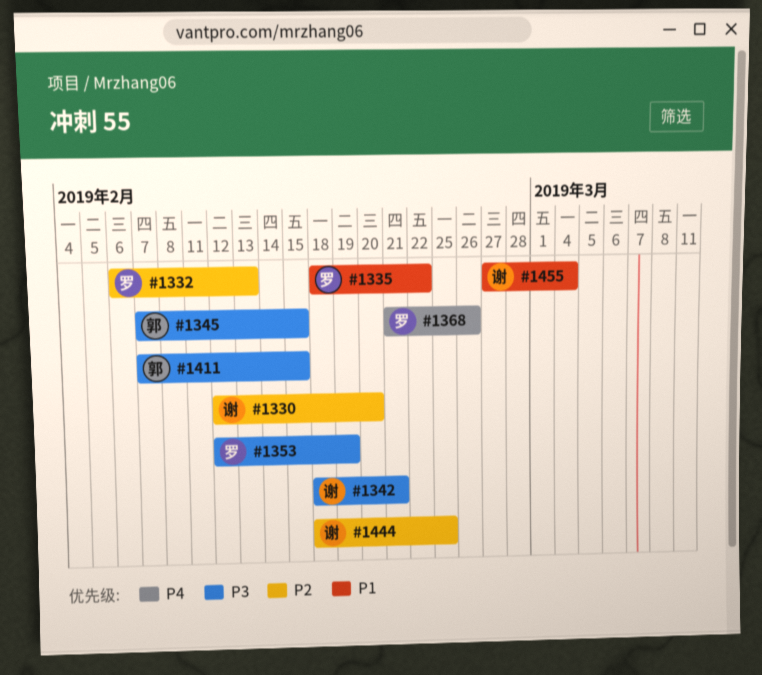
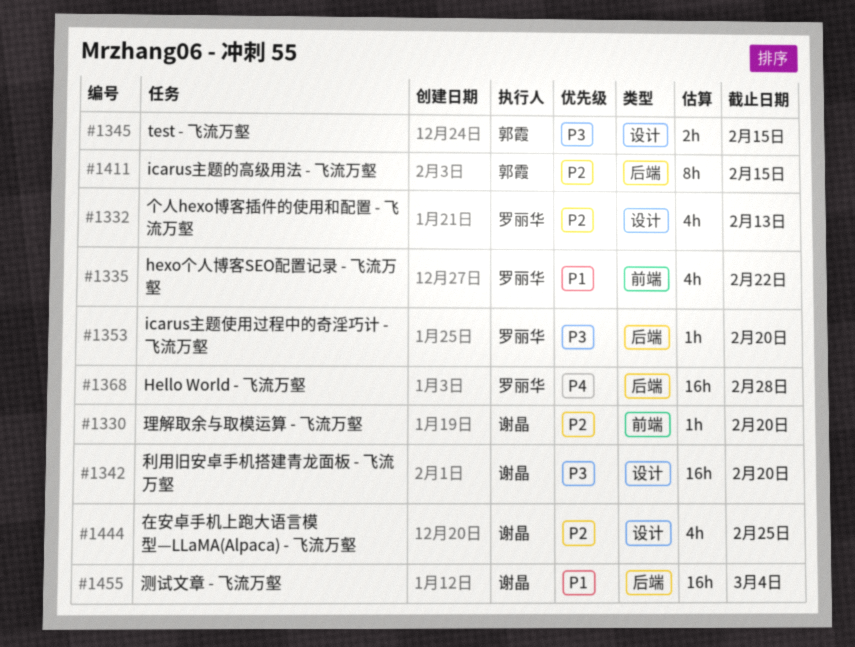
#1342, due: Feb 21 -> Feb 20
#1353, due: Feb 19 -> Feb 20
#1368, due: Feb 26 -> Feb 28
#1411, priority: P3 -> P2

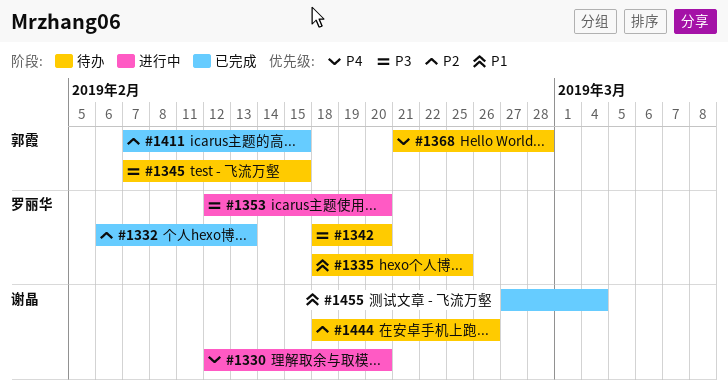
#1330, priority: P2 -> P4
#1335, due: Feb 22 -> Feb 25
#1342, owner: 谢晶 -> 罗丽华
#1368, owner: 罗丽华 -> 郭霞
#1444, due: Feb 25 -> Feb 26

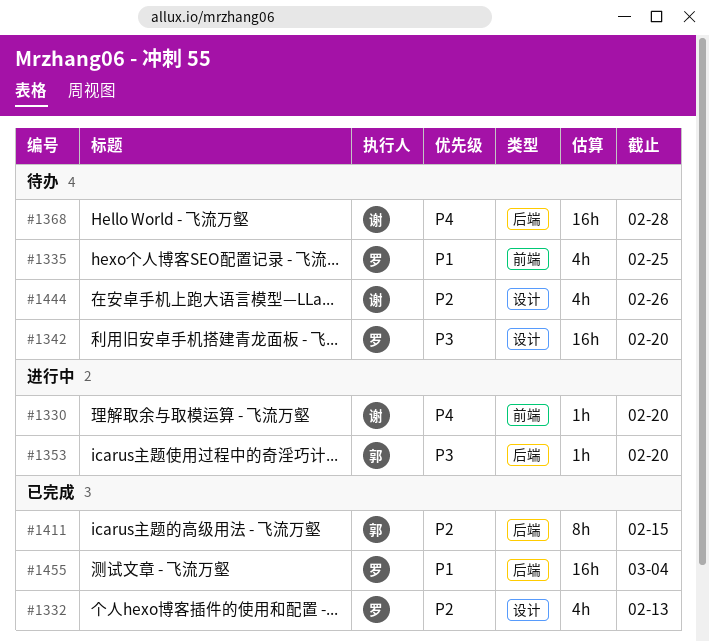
#1345: present -> none
#1353, owner: 罗丽华 -> 郭霞
#1368, owner: 郭霞 -> 谢晶
#1455, owner: 谢晶 -> 罗丽华

